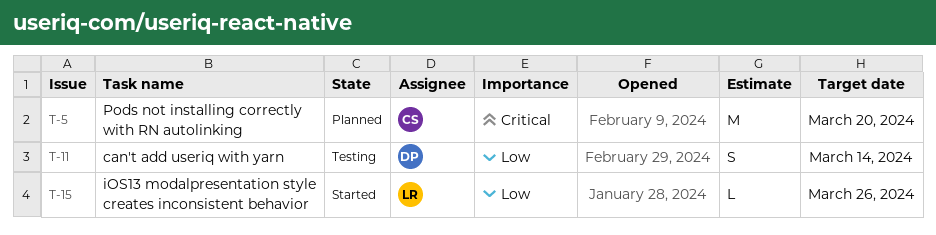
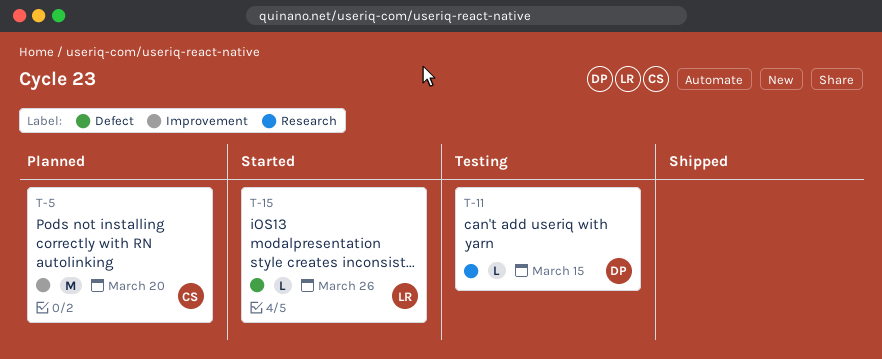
T-11, estimate: S -> L
T-11, due: Mar 14 -> Mar 15

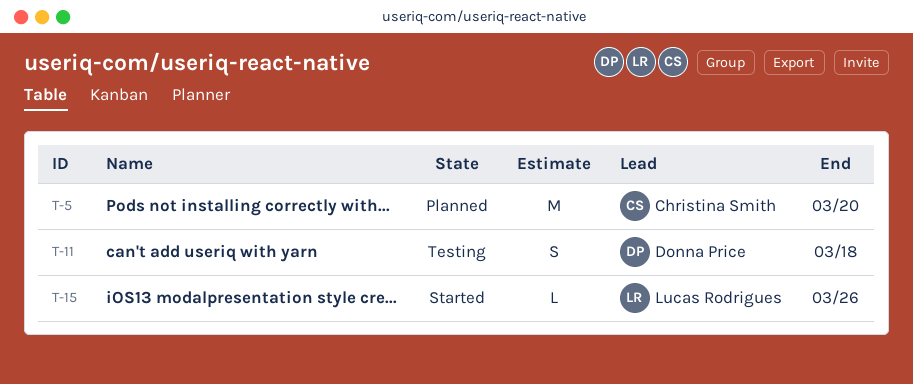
T-11, estimate: L -> S
T-11, due: Mar 15 -> Mar 18

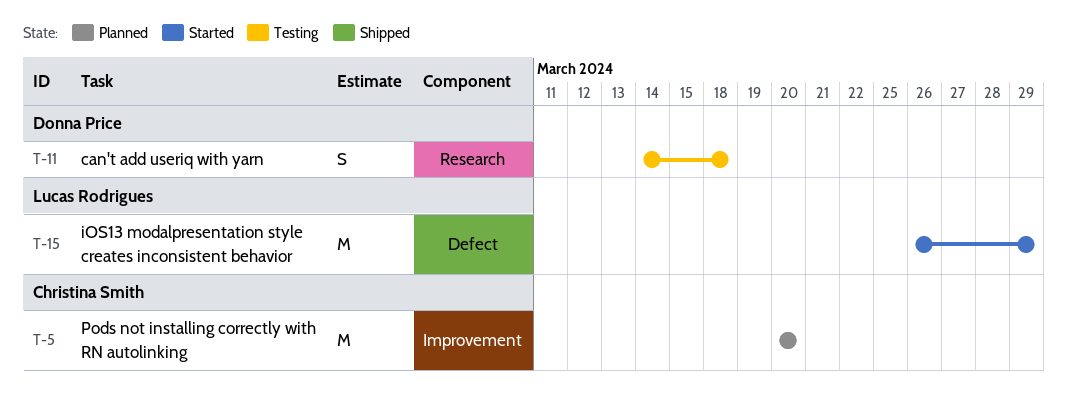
T-15, estimate: L -> M
T-15, due: Mar 26 -> Mar 29

